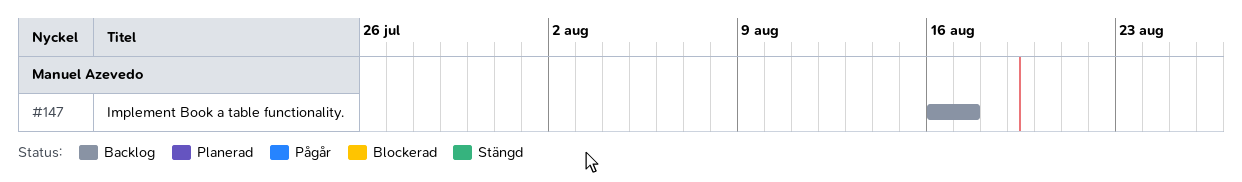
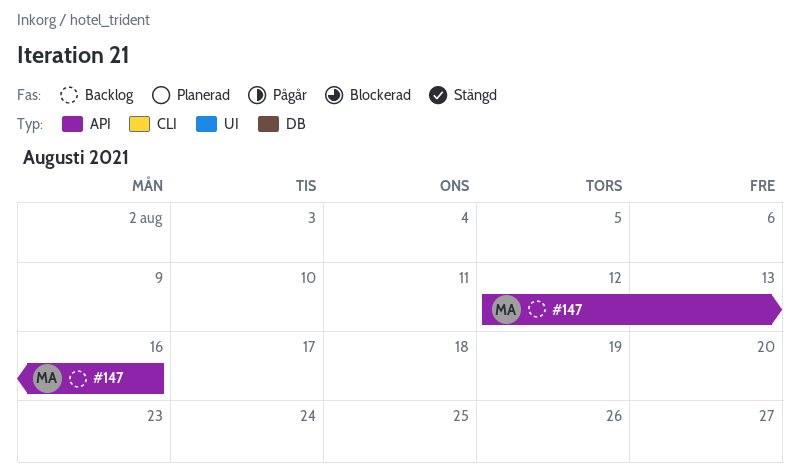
#147, start: Aug 16 -> Aug 12
#147, due: Aug 17 -> Aug 16

